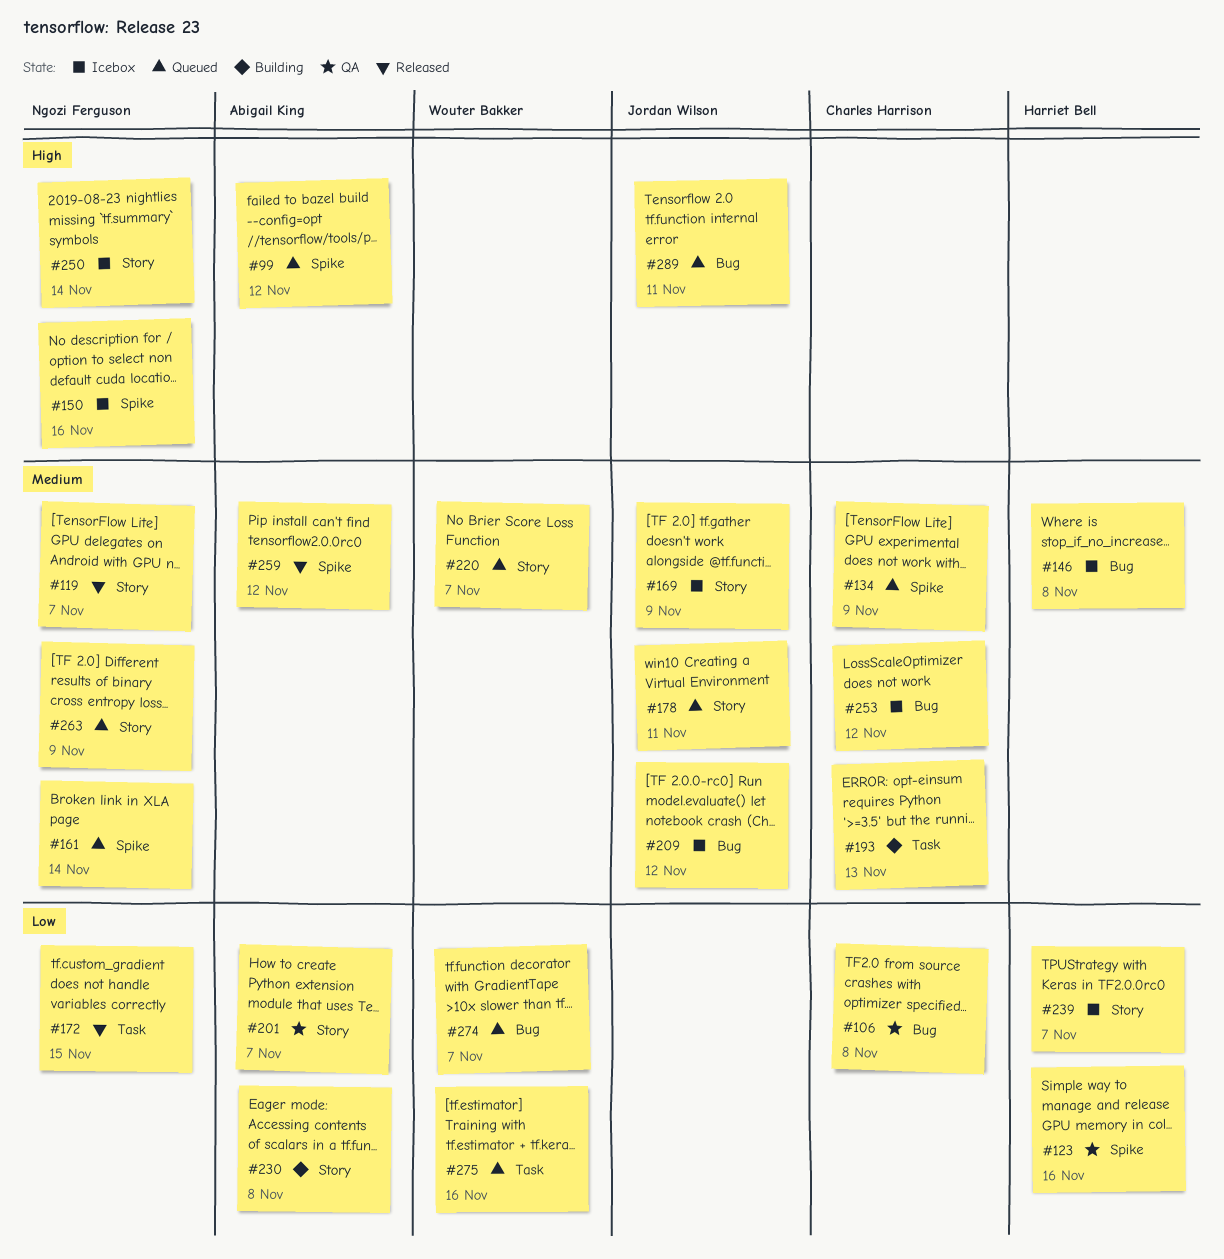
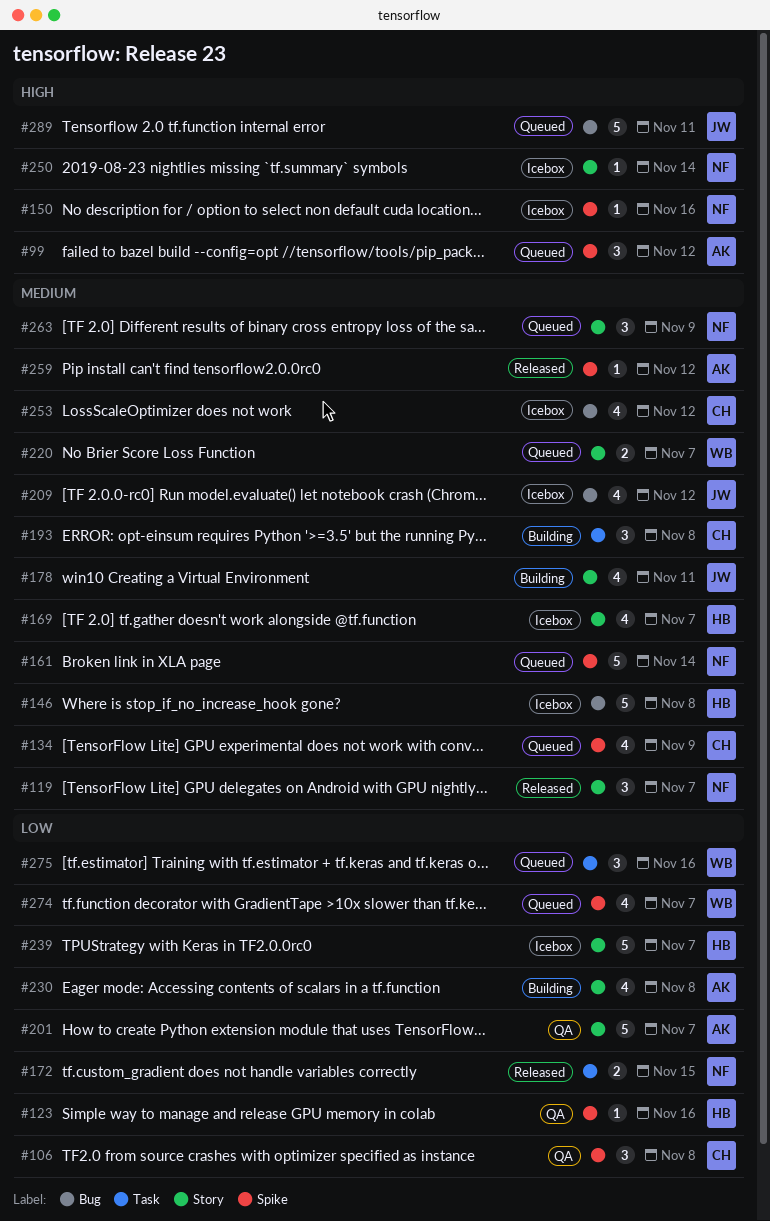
#106, label: Bug -> Spike
#169, owner: Jordan Wilson -> Harriet Bell
#169, due: Nov 9 -> Nov 7
#178, status: Queued -> Building
#193, due: Nov 13 -> Nov 8
#274, label: Bug -> Spike

